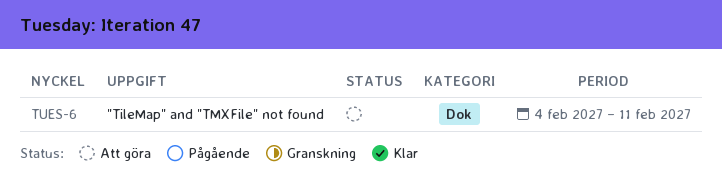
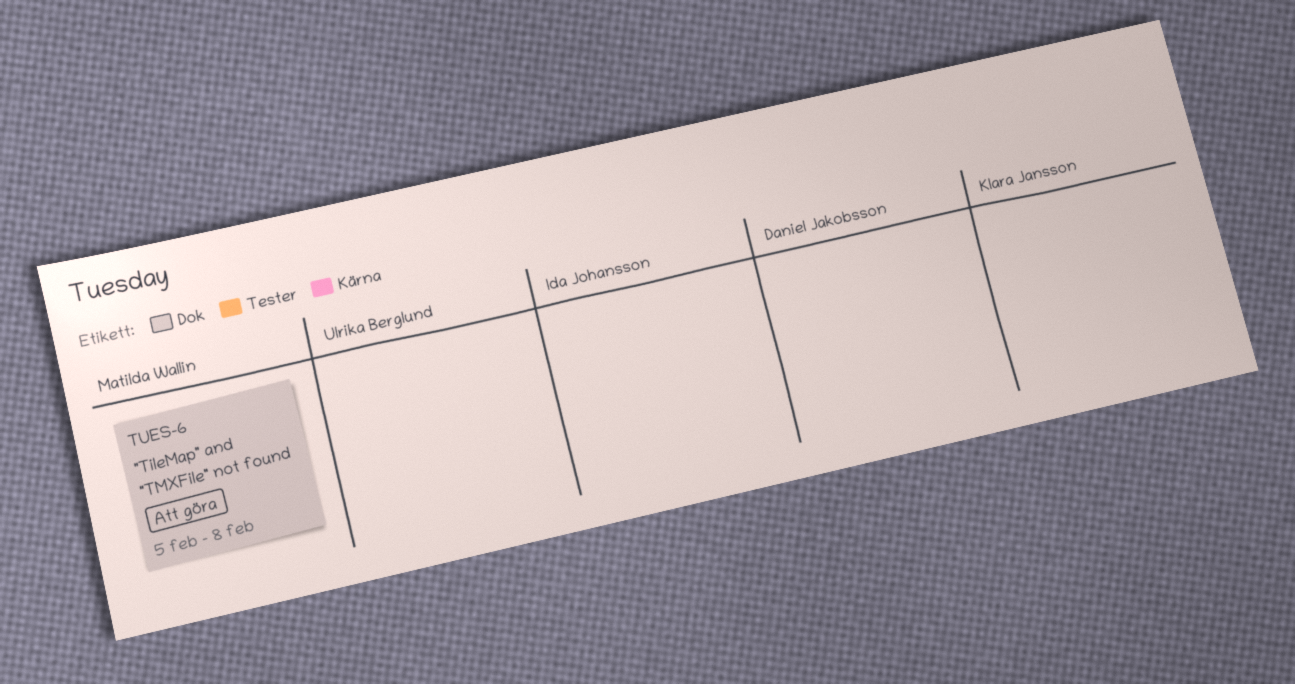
TUES-6, start: Feb 4 -> Feb 5
TUES-6, due: Feb 11 -> Feb 8

